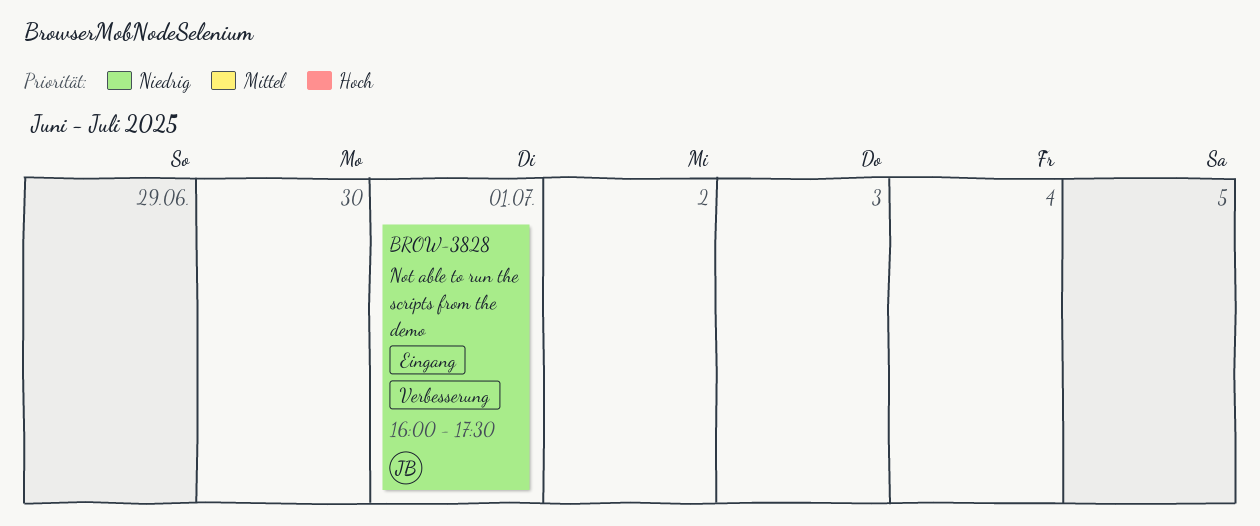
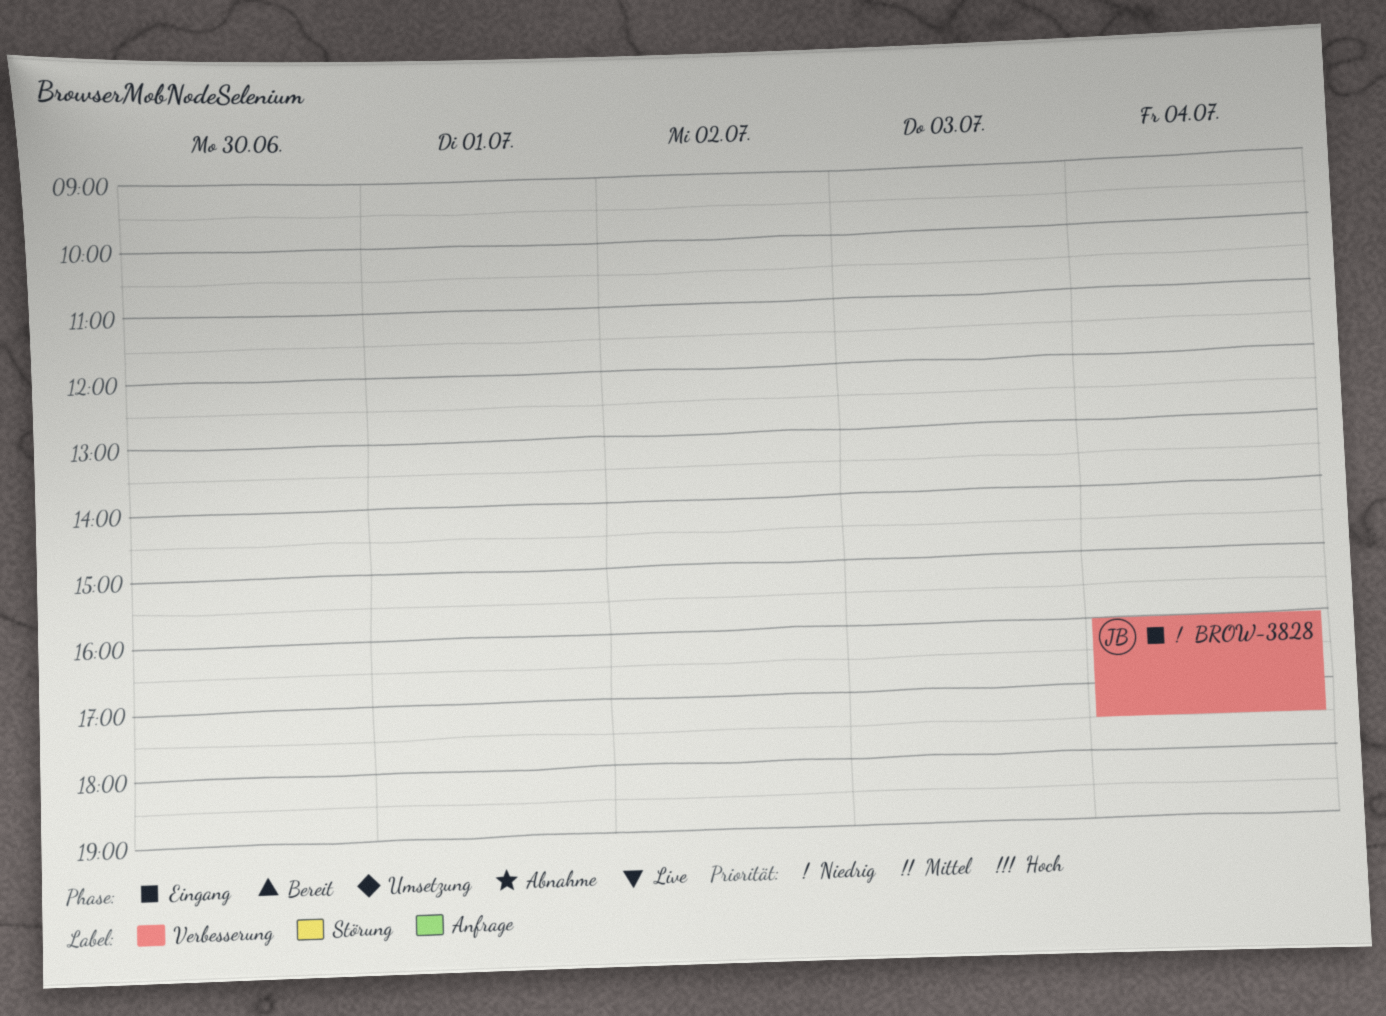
BROW-3828, day: Jul 1 -> Jul 4

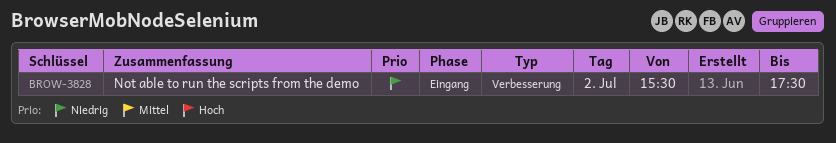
BROW-3828, day: Jul 4 -> Jul 2
BROW-3828, begins: 16:00 -> 15:30

